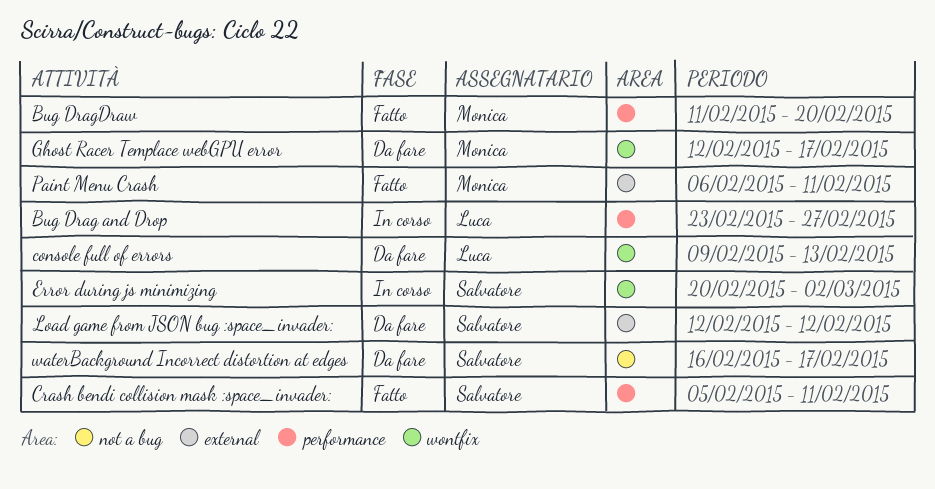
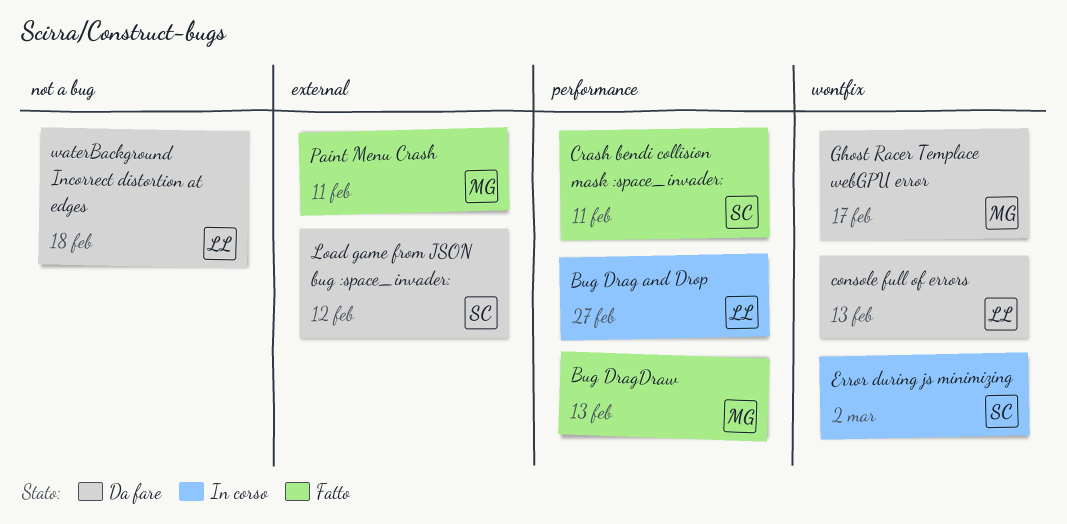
Bug DragDraw, due: Feb 20 -> Feb 13
waterBackground Incorrect distortion at edges, owner: Salvatore -> Luca
waterBackground Incorrect distortion at edges, due: Feb 17 -> Feb 18

